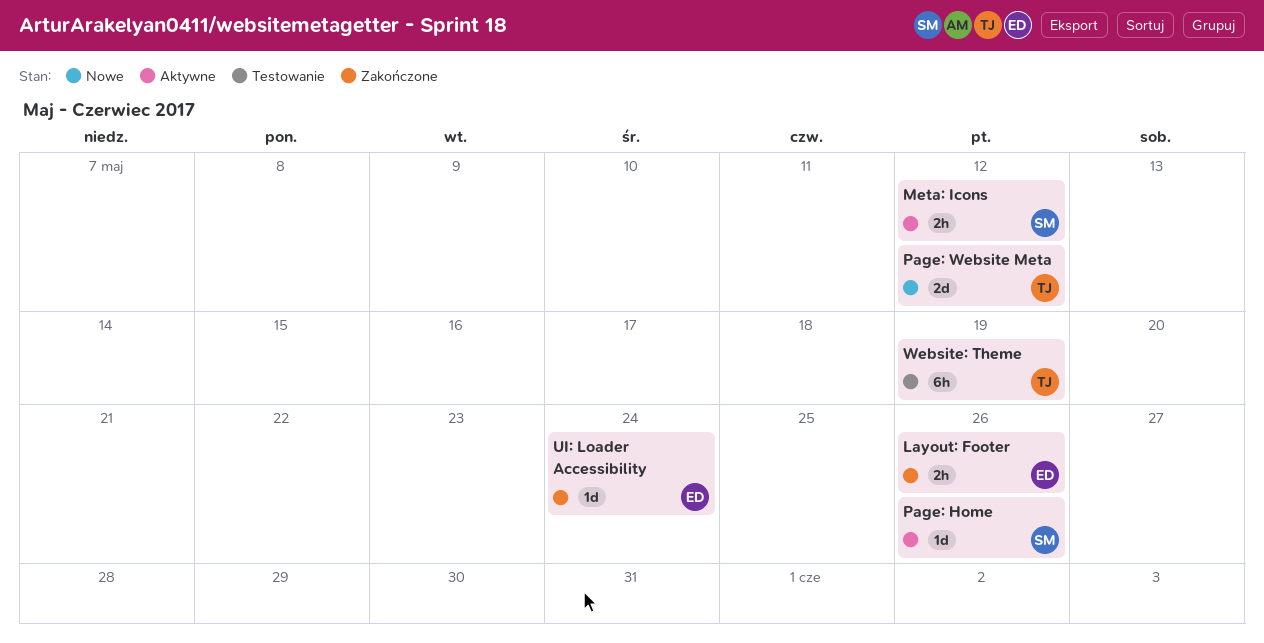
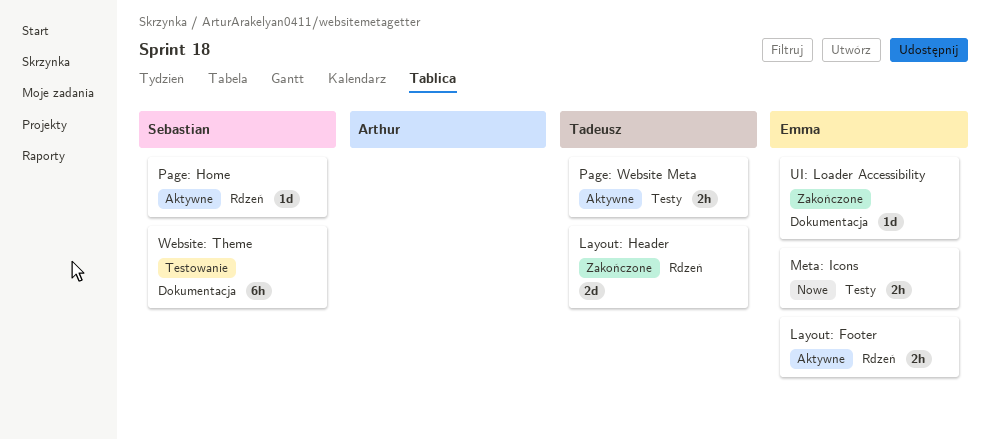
Layout: Footer, status: Zakończone -> Aktywne
Layout: Header: none -> present
Meta: Icons, status: Aktywne -> Nowe
Meta: Icons, owner: Sebastian -> Emma
Page: Website Meta, status: Nowe -> Aktywne
Page: Website Meta, estimate: 2d -> 2h
Website: Theme, owner: Tadeusz -> Sebastian

